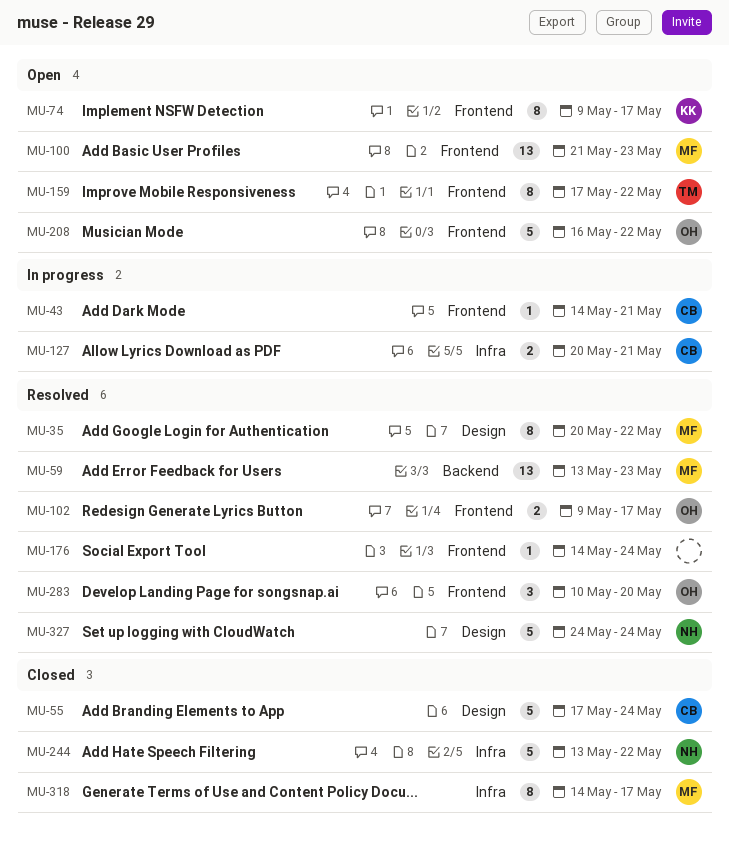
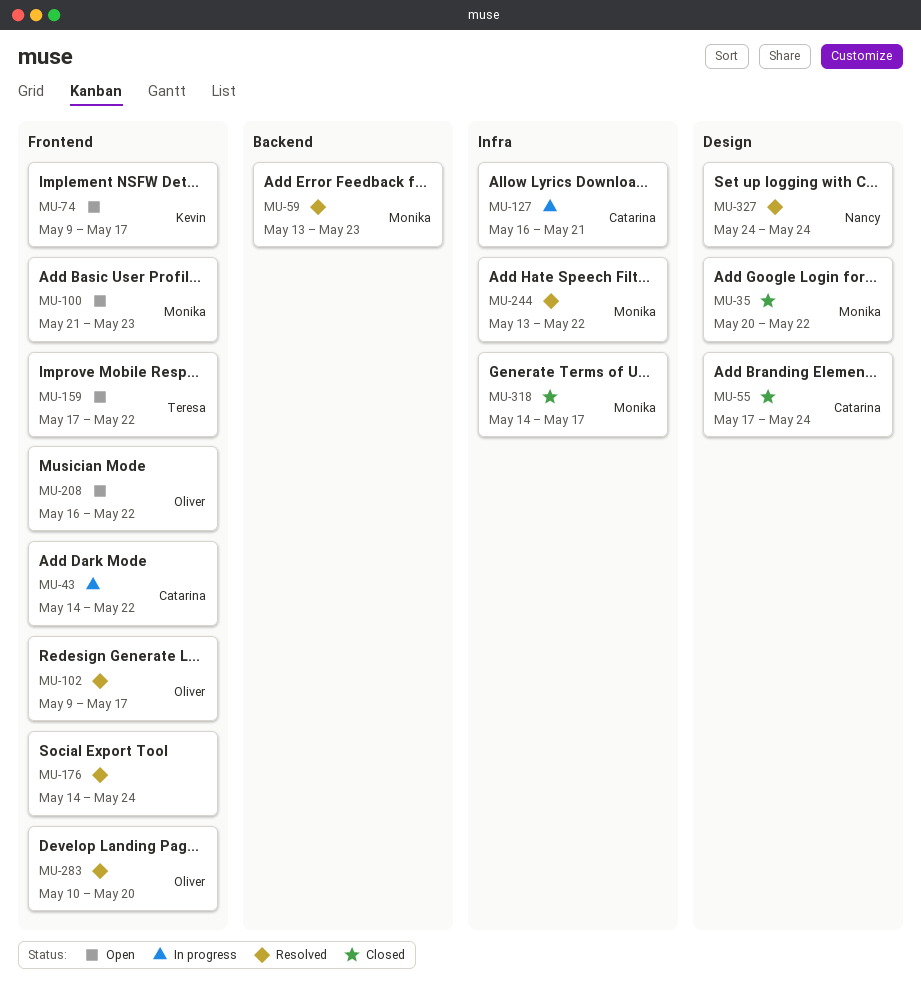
MU-35, status: Resolved -> Closed
MU-43, due: May 21 -> May 22
MU-127, start: May 20 -> May 16
MU-244, status: Closed -> Resolved
MU-244, owner: Nancy -> Monika

